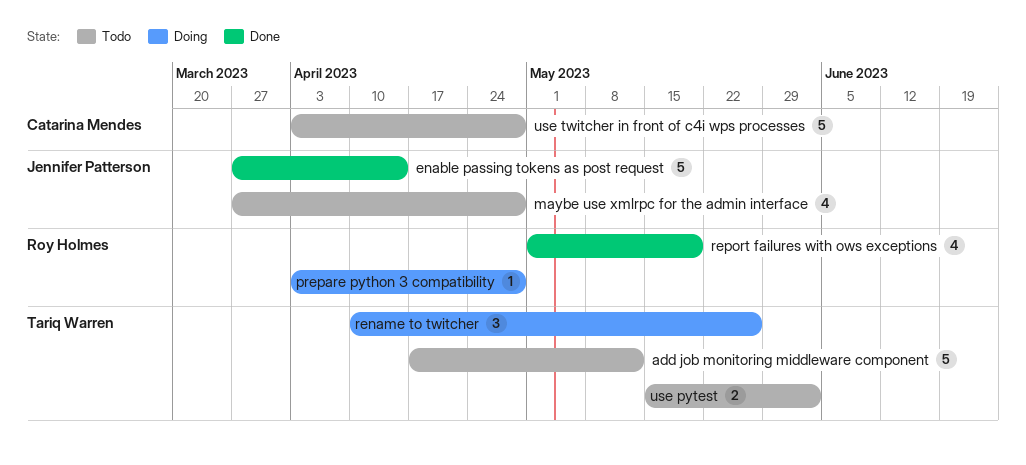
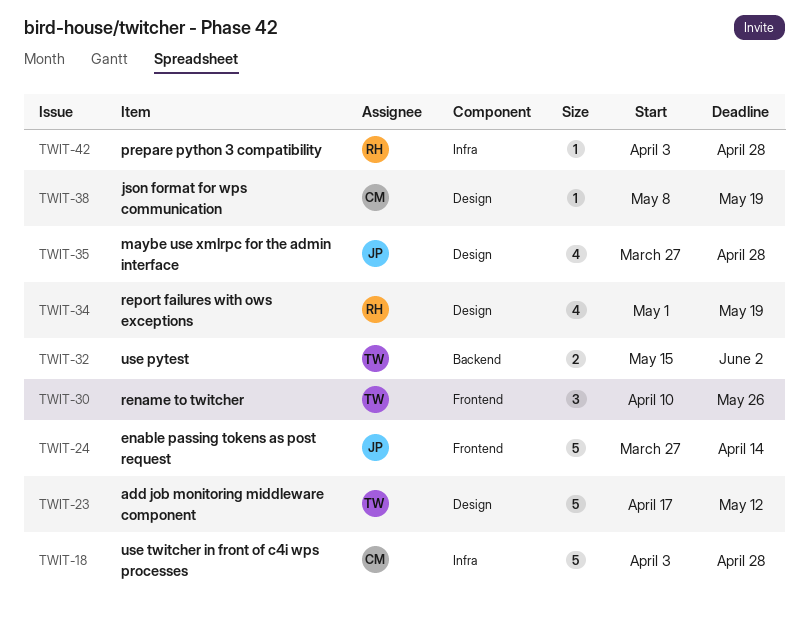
json format for wps communication: none -> present

